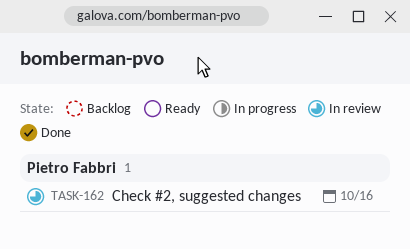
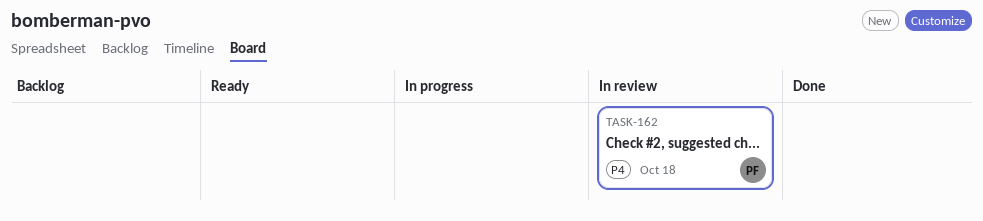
TASK-162, due: Oct 16 -> Oct 18

